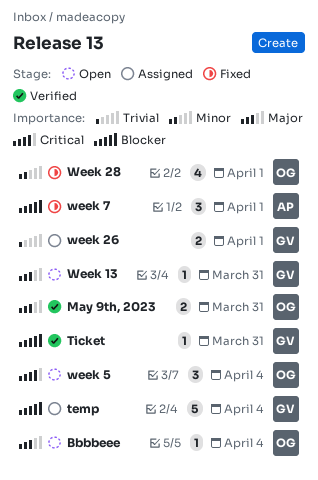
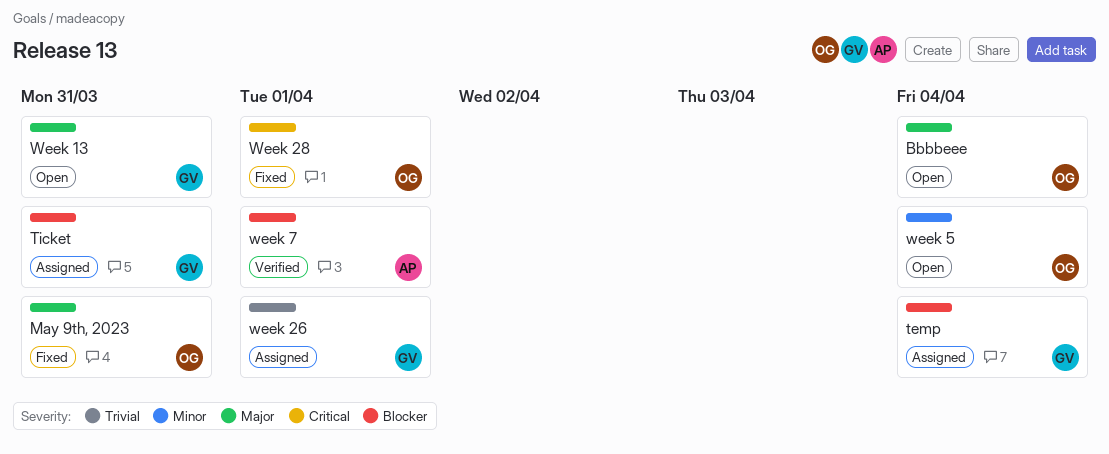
May 9th, 2023, status: Verified -> Fixed
Ticket, status: Verified -> Assigned
Week 28, priority: Minor -> Critical
week 5, priority: Critical -> Minor
week 7, status: Fixed -> Verified

